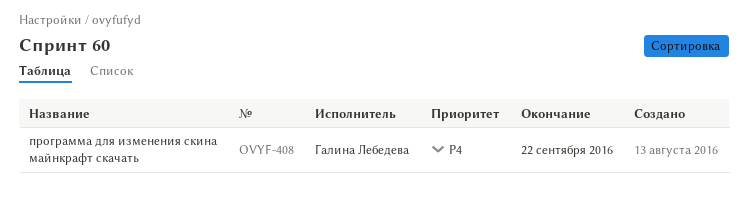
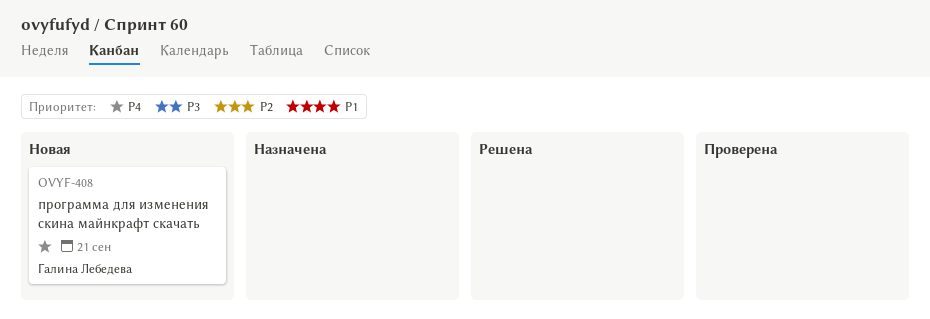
OVYF-408, due: Sep 22 -> Sep 21

